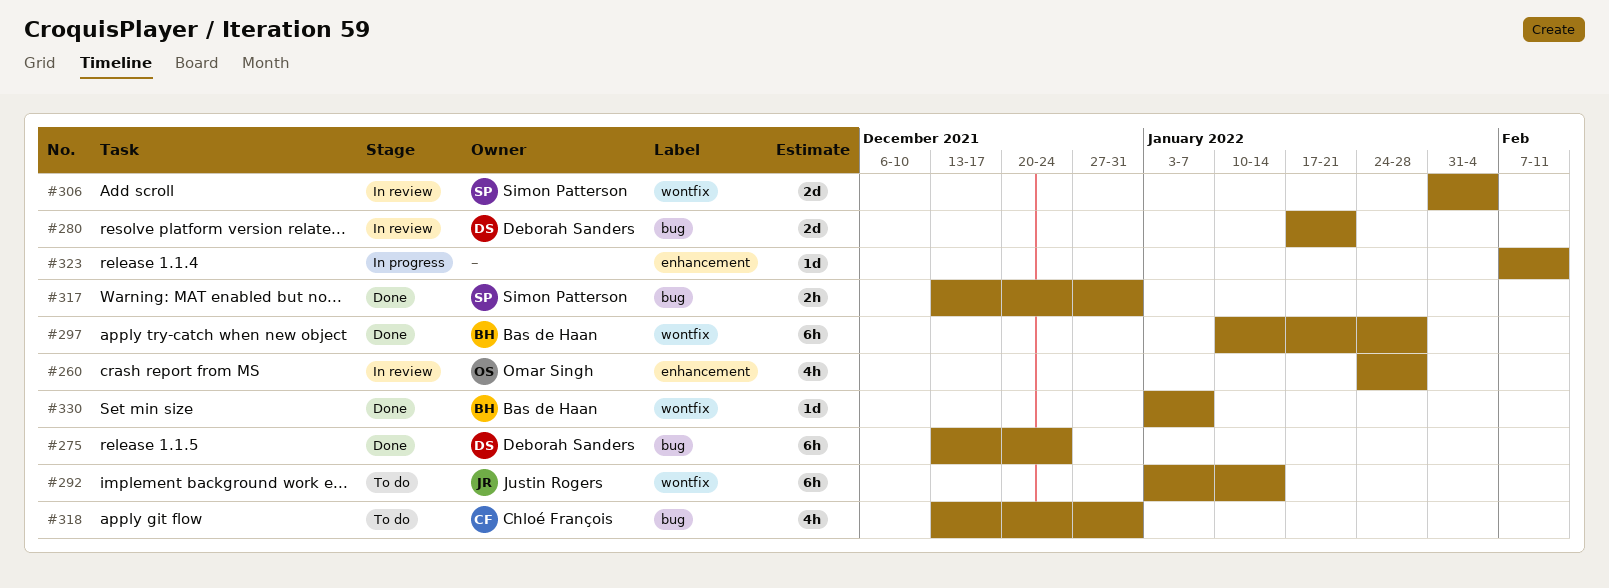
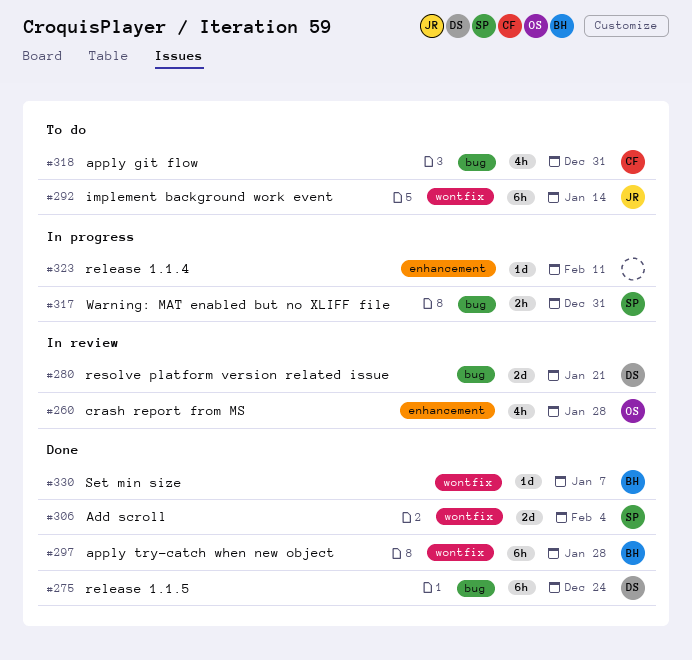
#306, status: In review -> Done
#317, status: Done -> In progress

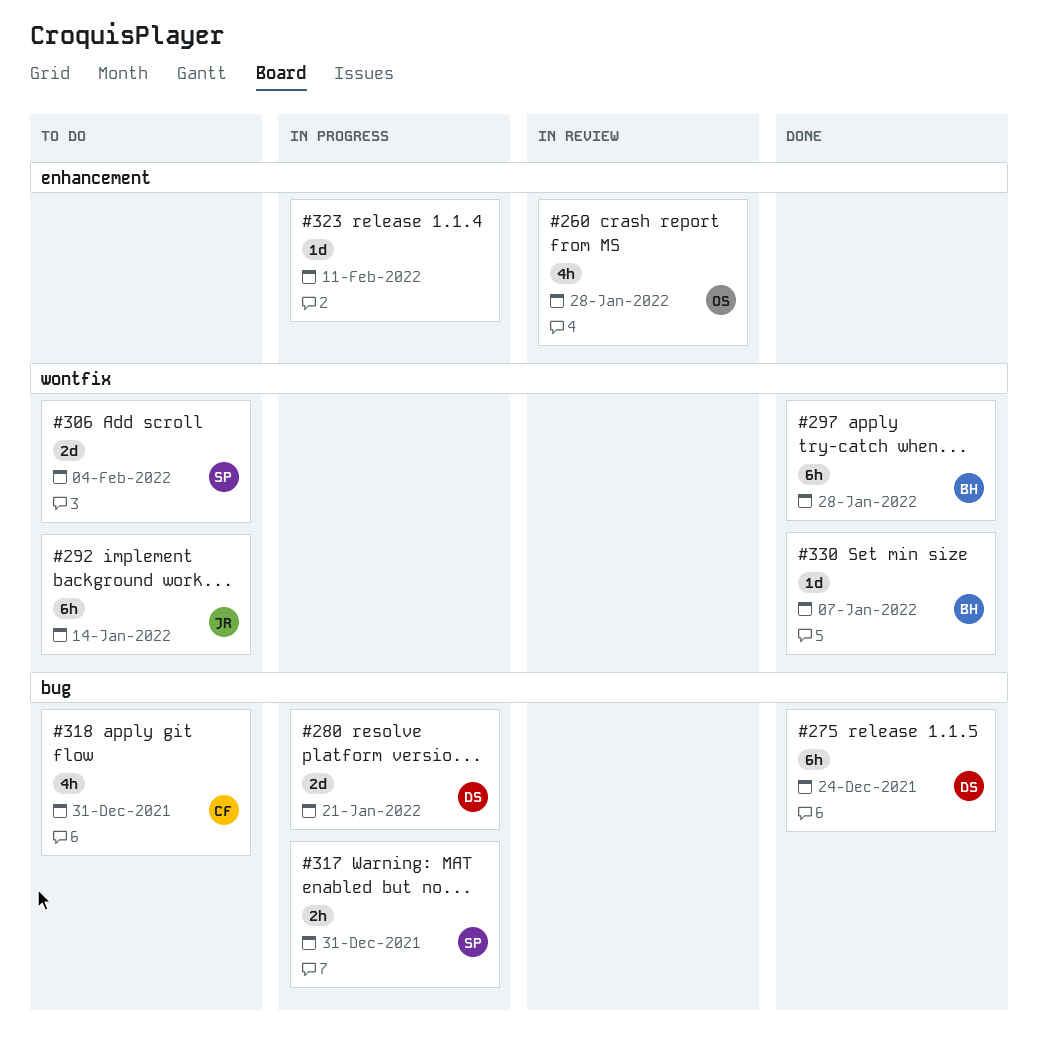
#280, status: In review -> In progress
#306, status: Done -> To do

